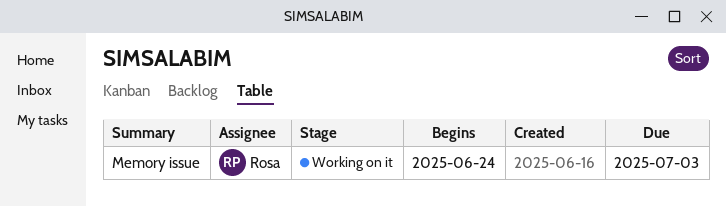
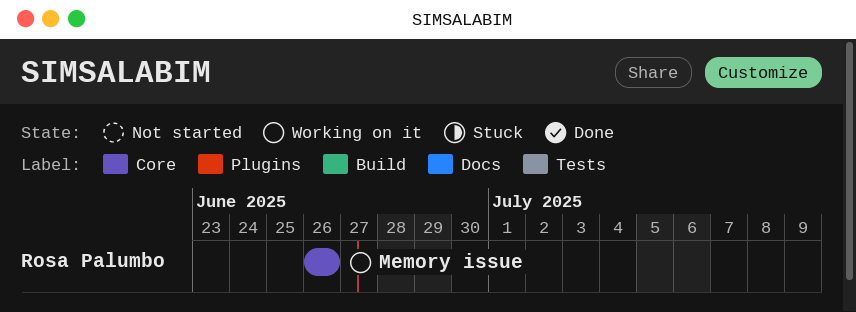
Memory issue, start: Jun 24 -> Jun 26
Memory issue, due: Jul 3 -> Jun 26

